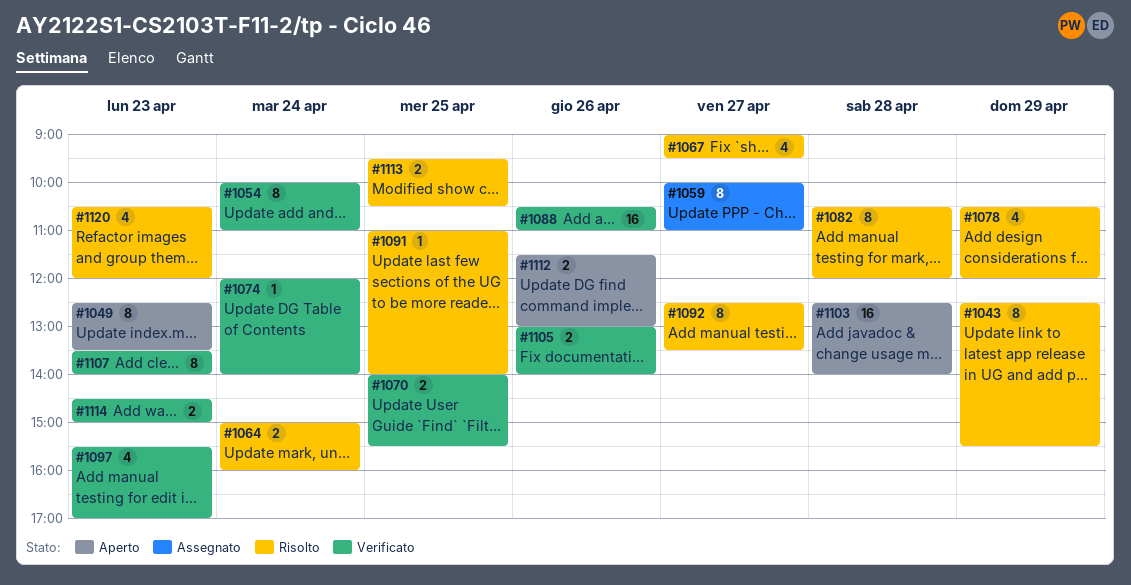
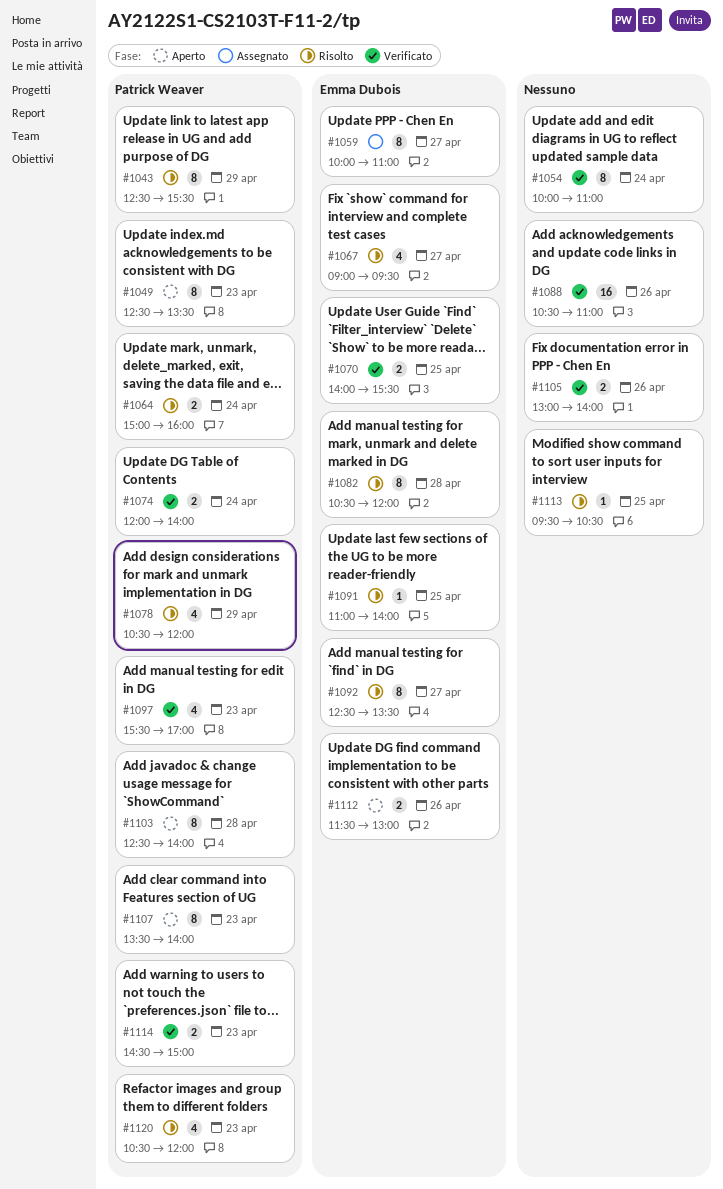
#1074, estimate: 1 -> 2
#1103, estimate: 16 -> 8
#1107, status: Verificato -> Aperto
#1113, estimate: 2 -> 1

